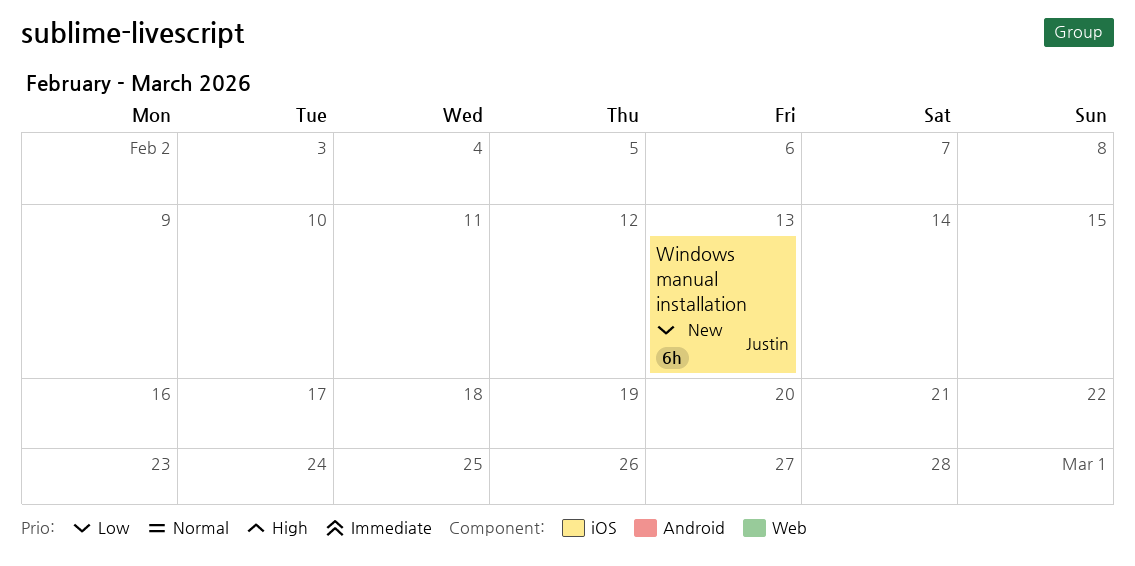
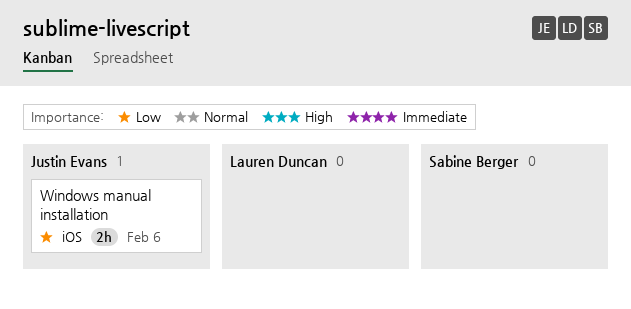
Windows manual installation, estimate: 6h -> 2h
Windows manual installation, due: Feb 13 -> Feb 6

